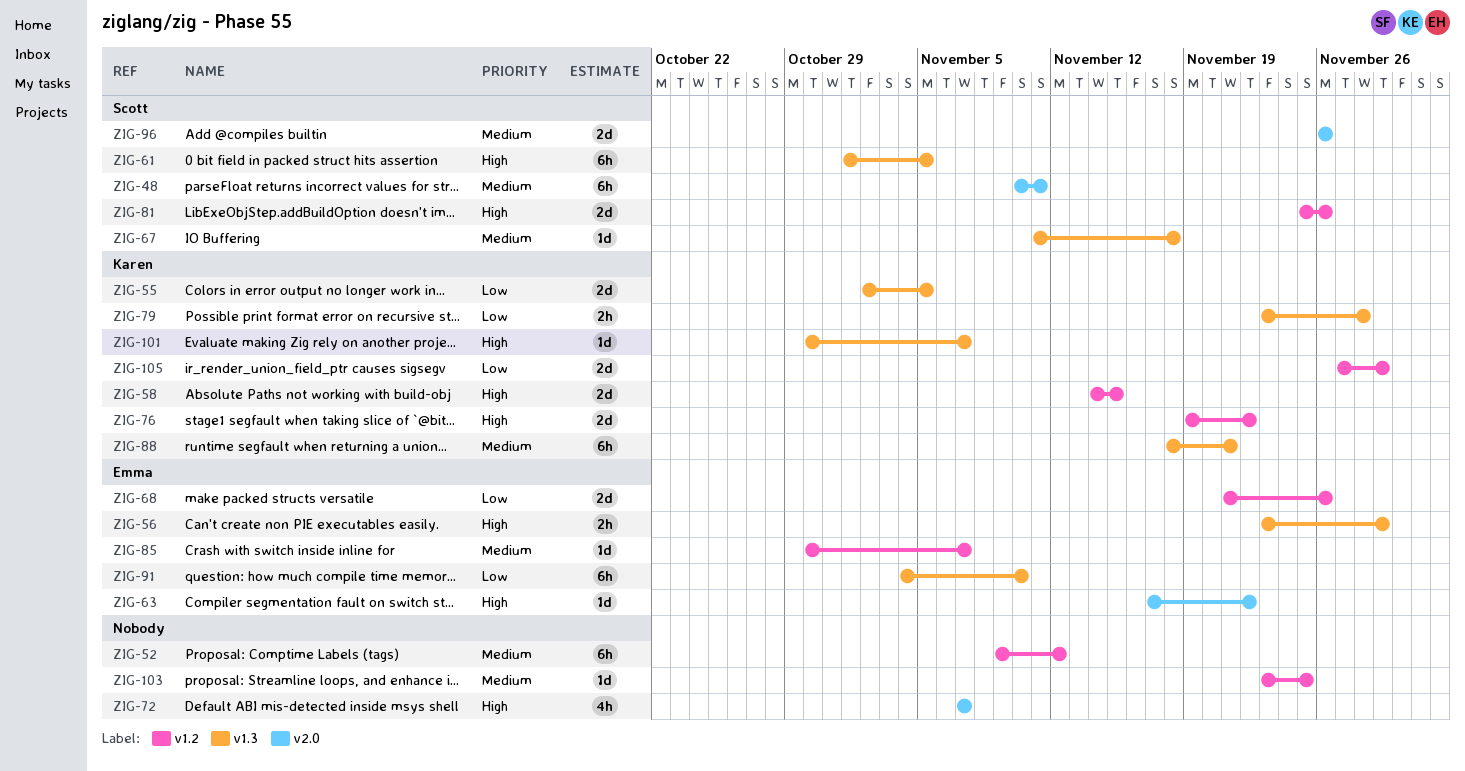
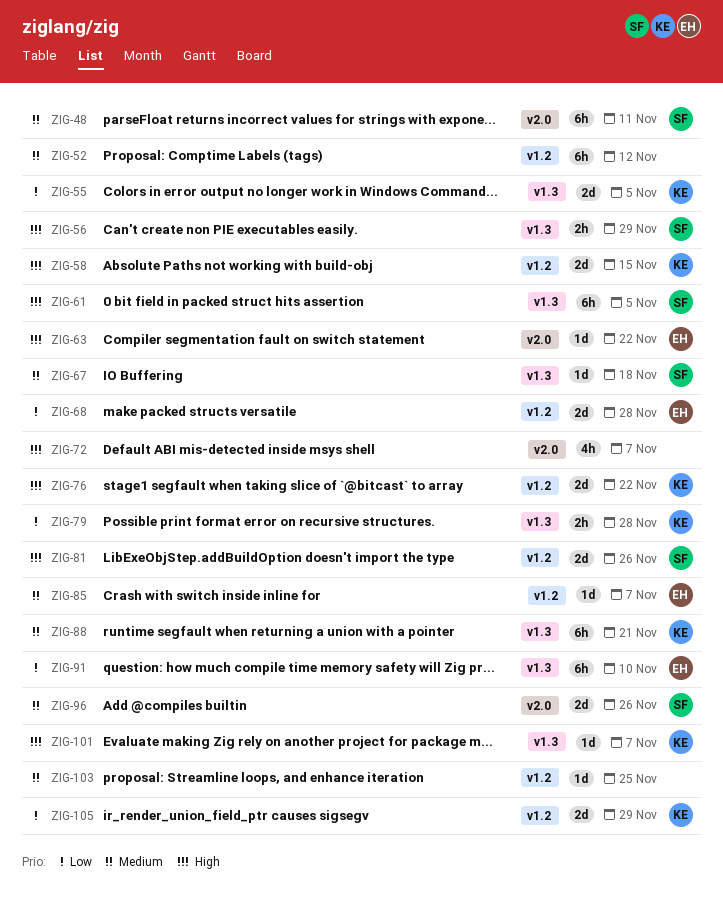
ZIG-56, owner: Emma -> Scott
ZIG-68, due: Nov 26 -> Nov 28

